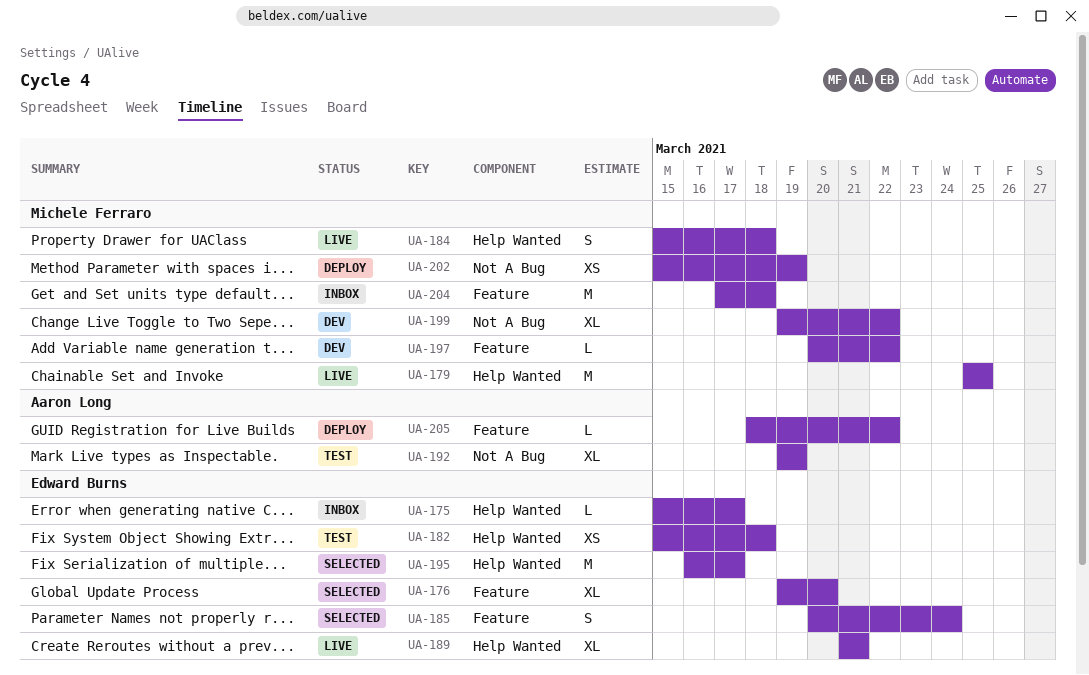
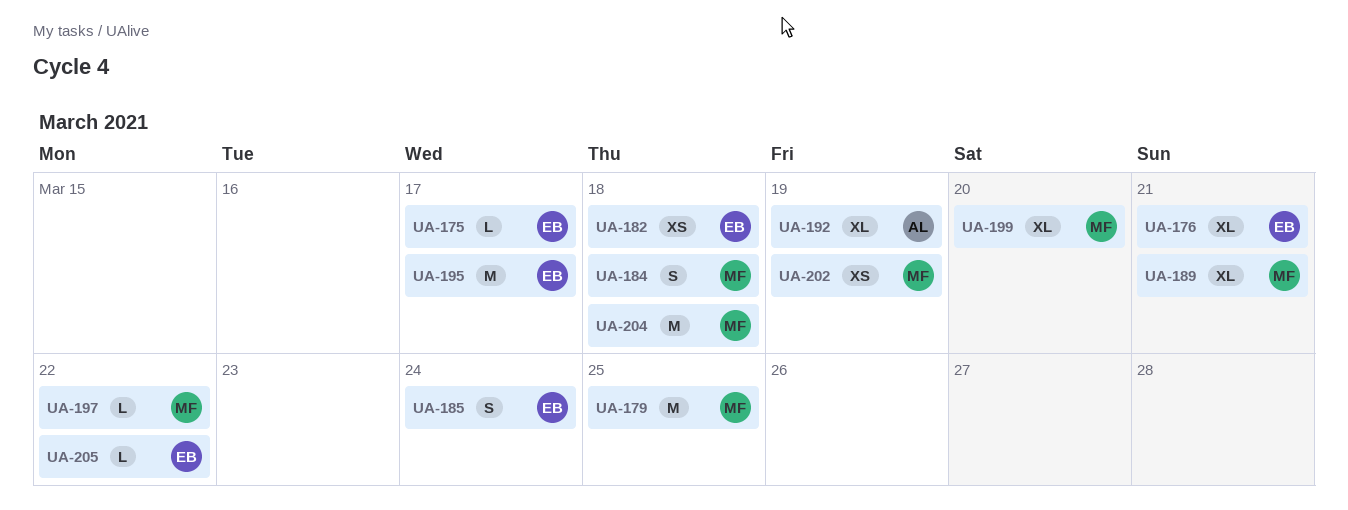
UA-176, due: Mar 20 -> Mar 21
UA-189, owner: Edward Burns -> Michele Ferraro
UA-199, due: Mar 22 -> Mar 20
UA-205, owner: Aaron Long -> Edward Burns

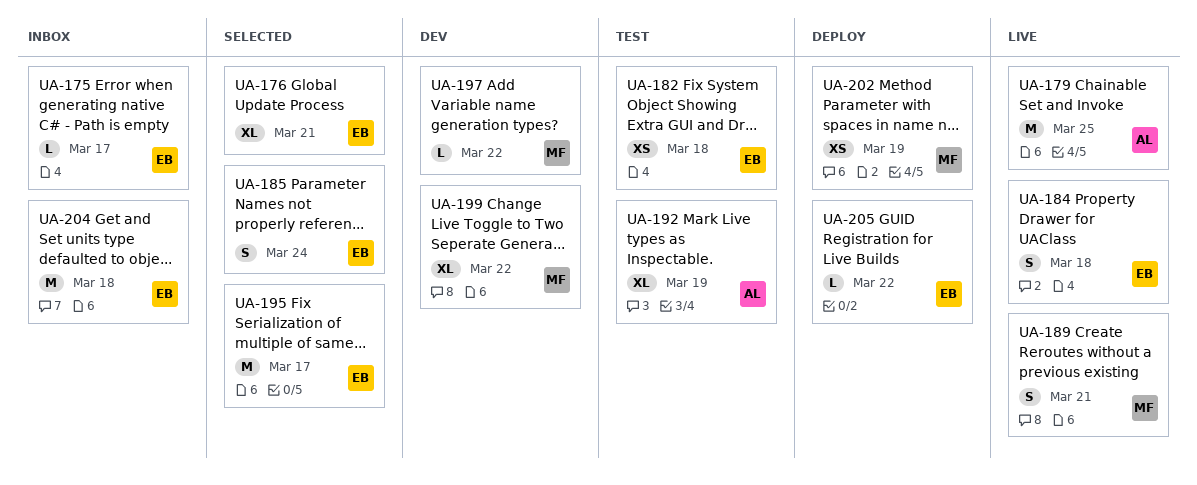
UA-179, owner: MF -> AL
UA-184, owner: MF -> EB
UA-189, estimate: XL -> S
UA-199, due: Mar 20 -> Mar 22
UA-204, owner: MF -> EB

